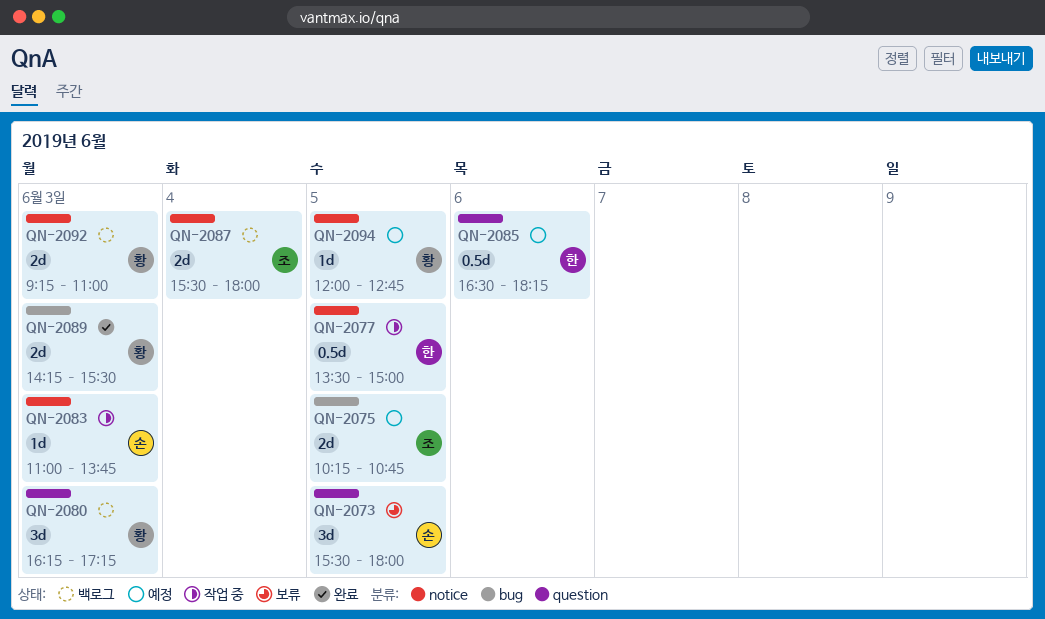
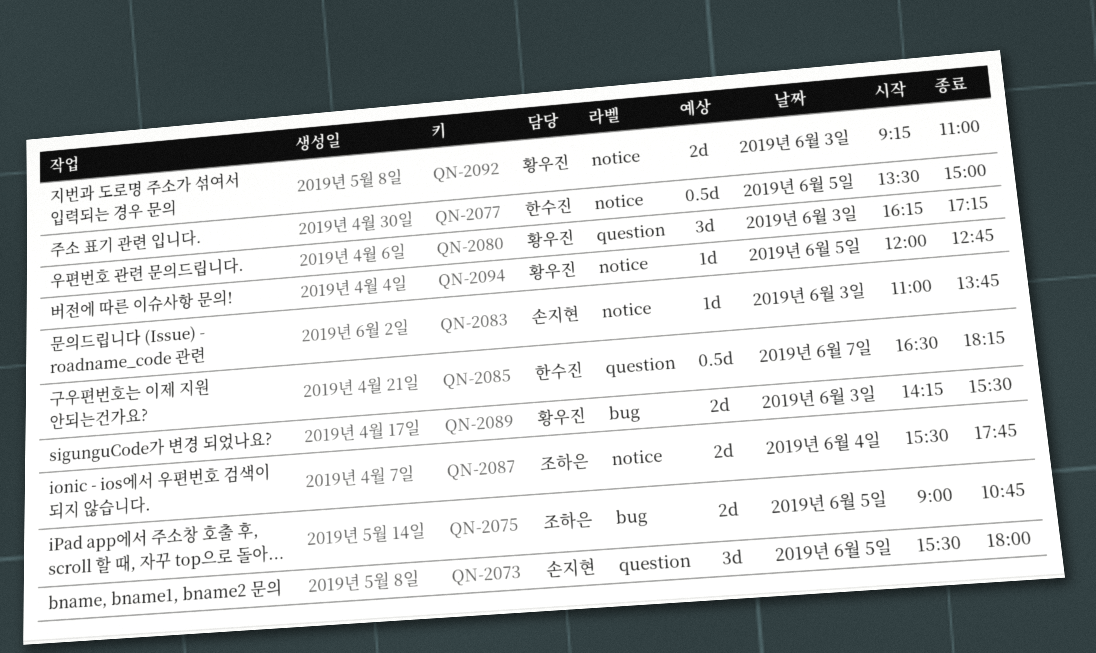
QN-2075, begins: 10:15 -> 09:00
QN-2085, day: Jun 6 -> Jun 7
QN-2087, ends: 18:00 -> 17:45

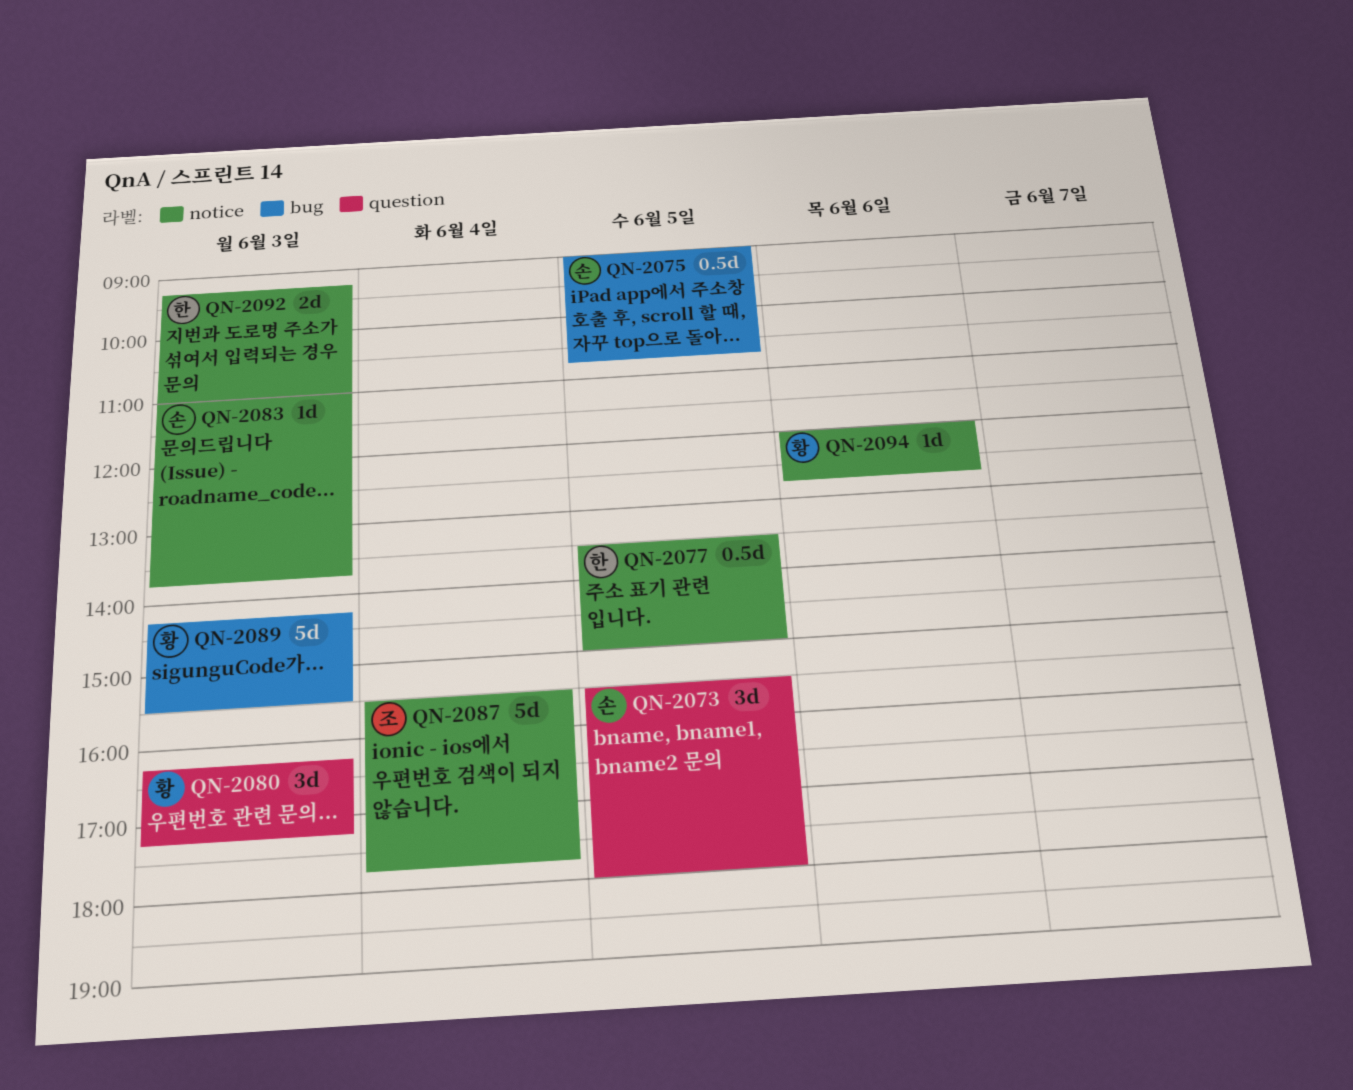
QN-2075, owner: 조하은 -> 손지현
QN-2075, estimate: 2d -> 0.5d
QN-2085: present -> none
QN-2087, estimate: 2d -> 5d
QN-2089, estimate: 2d -> 5d
QN-2092, owner: 황우진 -> 한수진
QN-2094, day: Jun 5 -> Jun 6

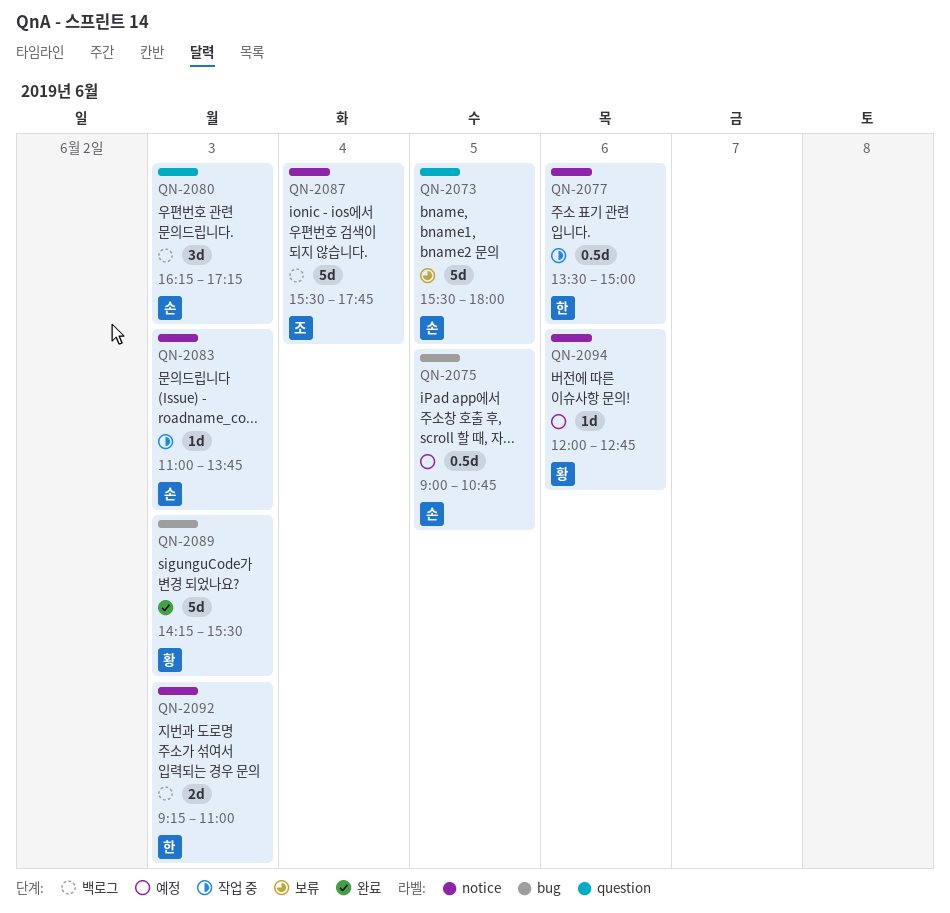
QN-2073, estimate: 3d -> 5d
QN-2077, day: Jun 5 -> Jun 6
QN-2080, owner: 황 -> 손

